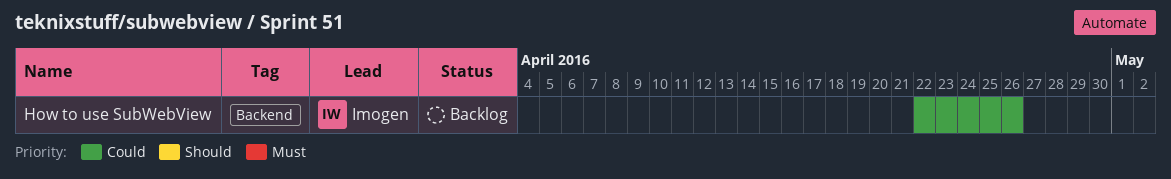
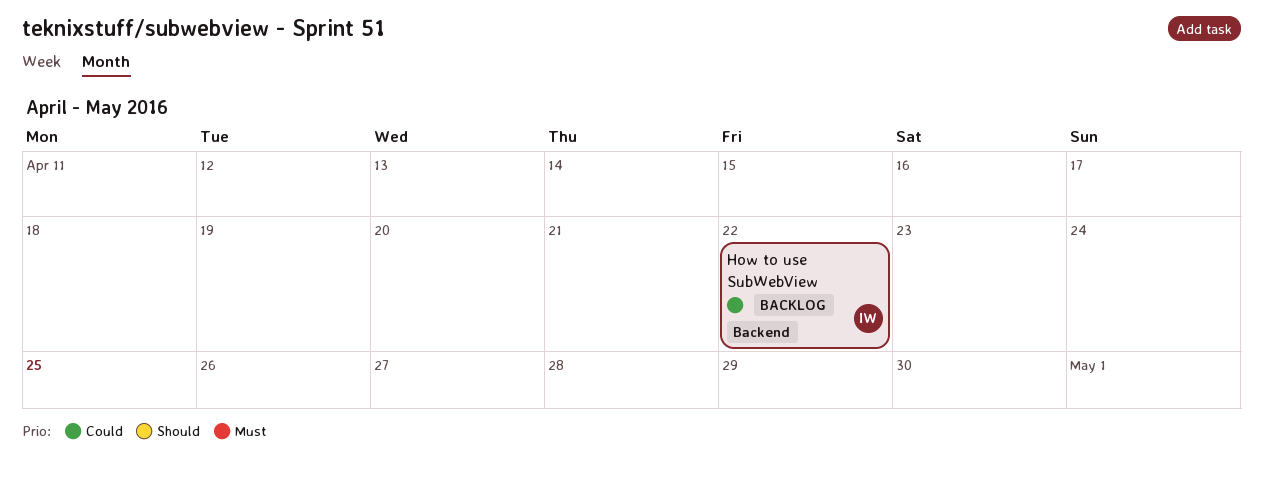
How to use SubWebView, due: Apr 26 -> Apr 22

